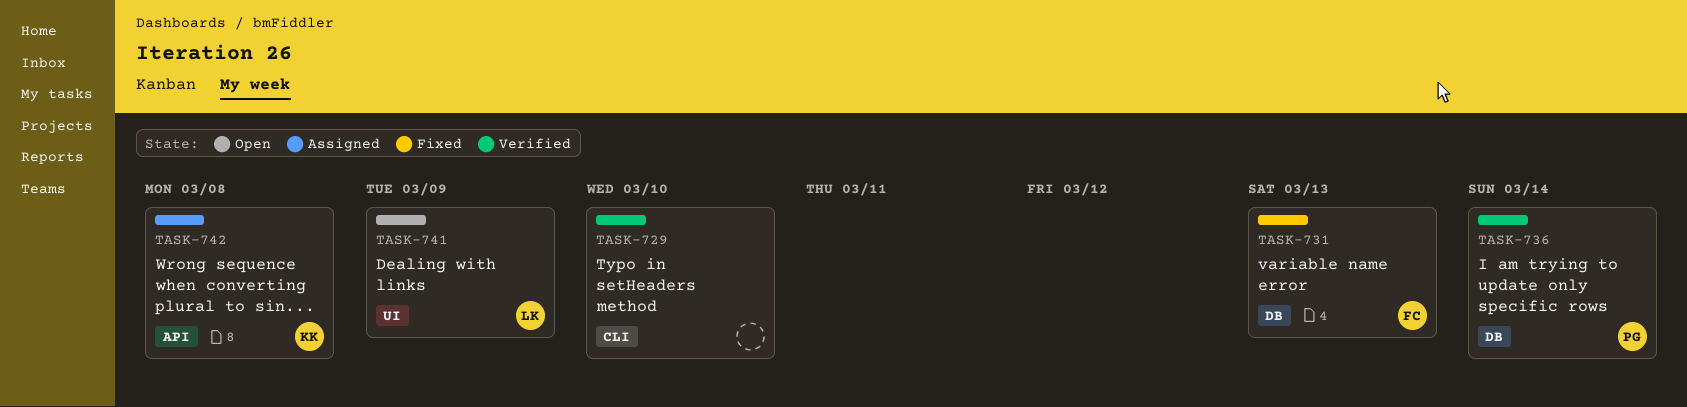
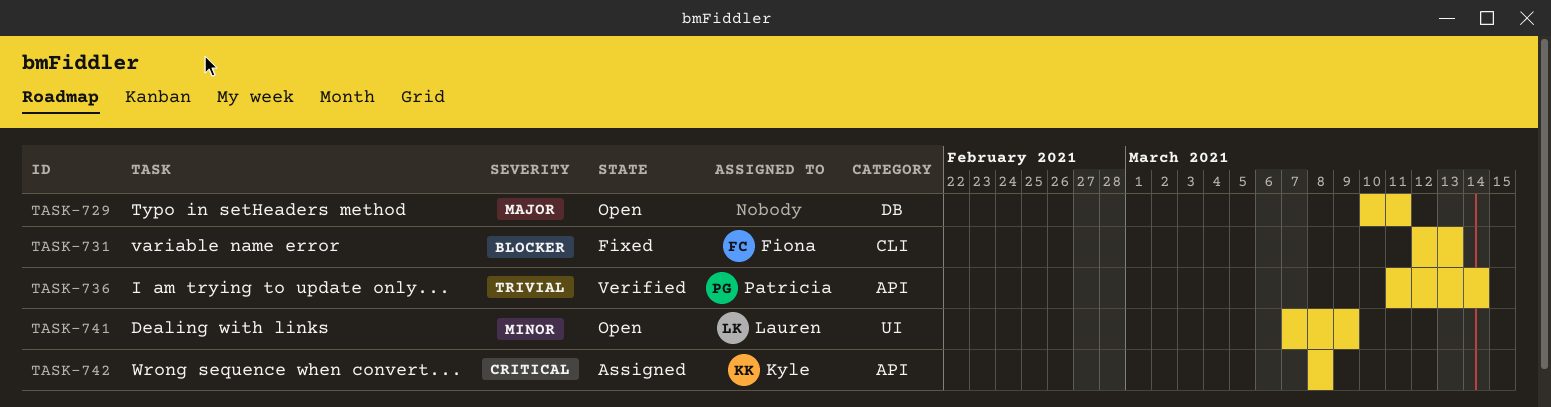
TASK-729, status: Verified -> Open
TASK-729, label: CLI -> DB
TASK-729, due: Mar 10 -> Mar 11
TASK-731, label: DB -> CLI
TASK-736, label: DB -> API

